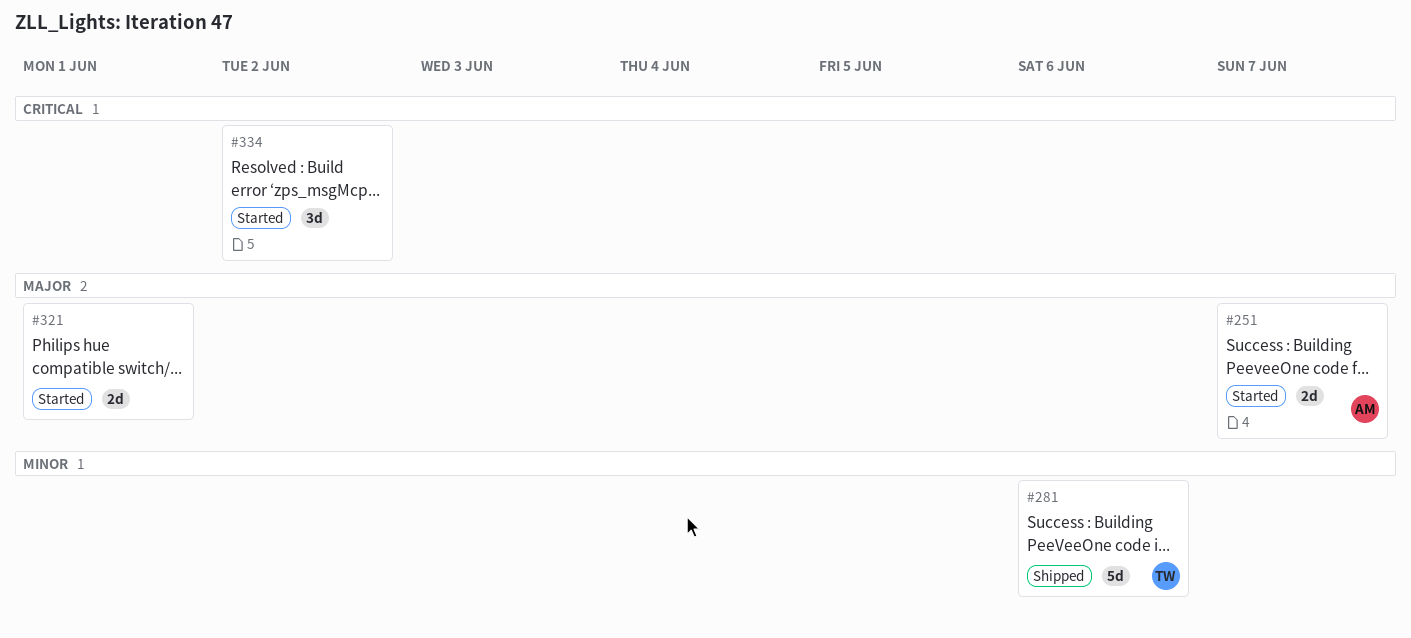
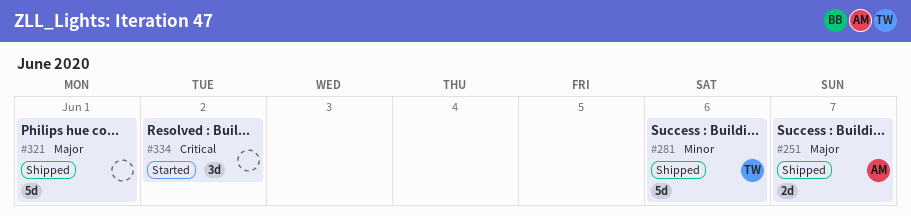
#251, status: Started -> Shipped
#321, status: Started -> Shipped
#321, estimate: 2d -> 5d

